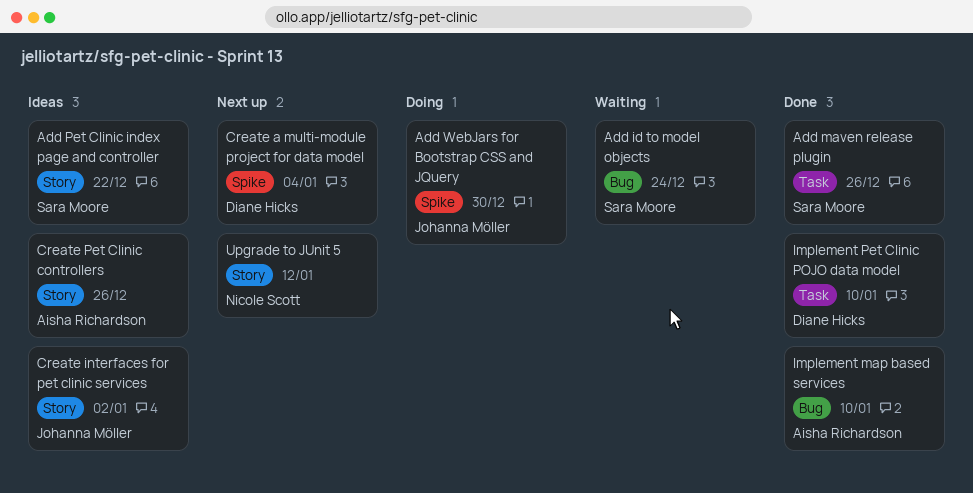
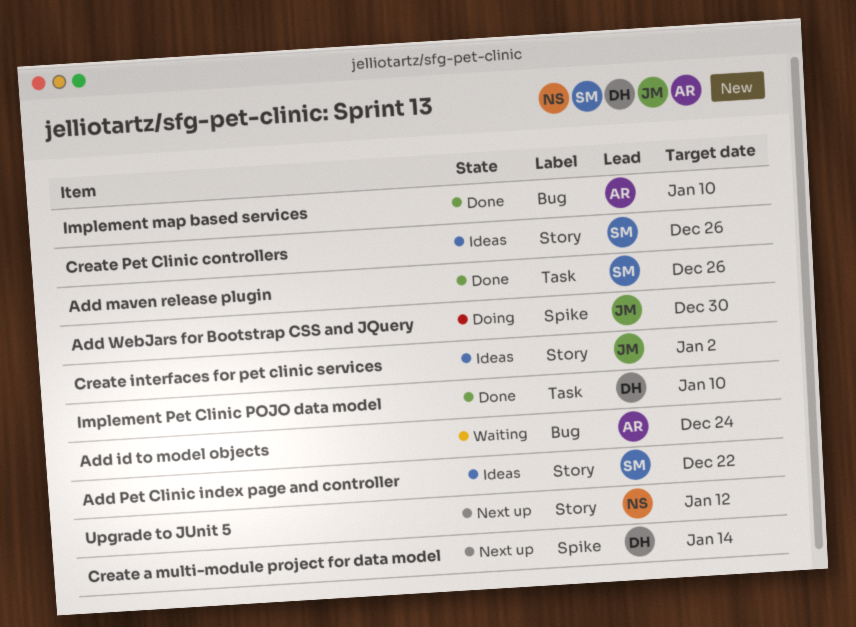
Add id to model objects, owner: Sara Moore -> Aisha Richardson
Create a multi-module project for data model, due: Jan 4 -> Jan 14
Create Pet Clinic controllers, owner: Aisha Richardson -> Sara Moore

